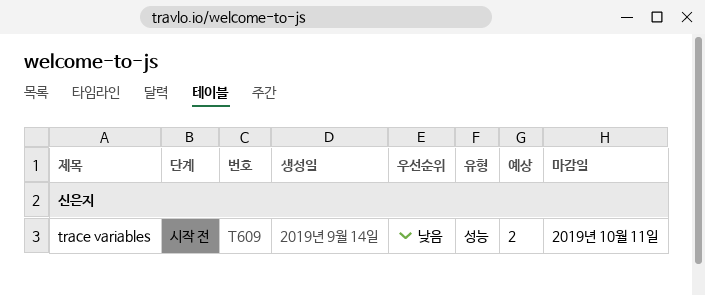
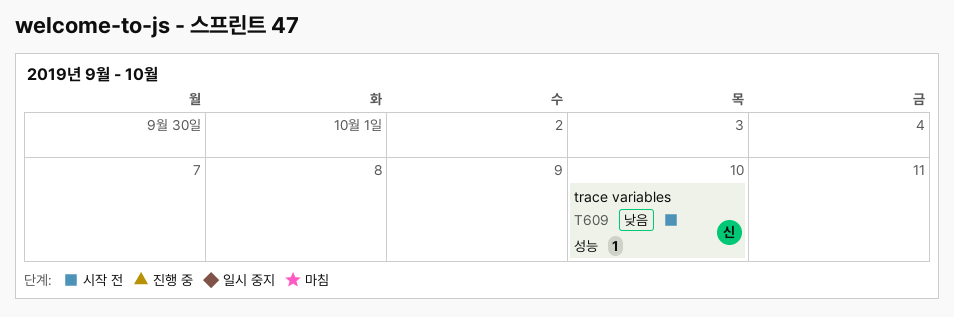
T609, estimate: 2 -> 1
T609, due: Oct 11 -> Oct 10

